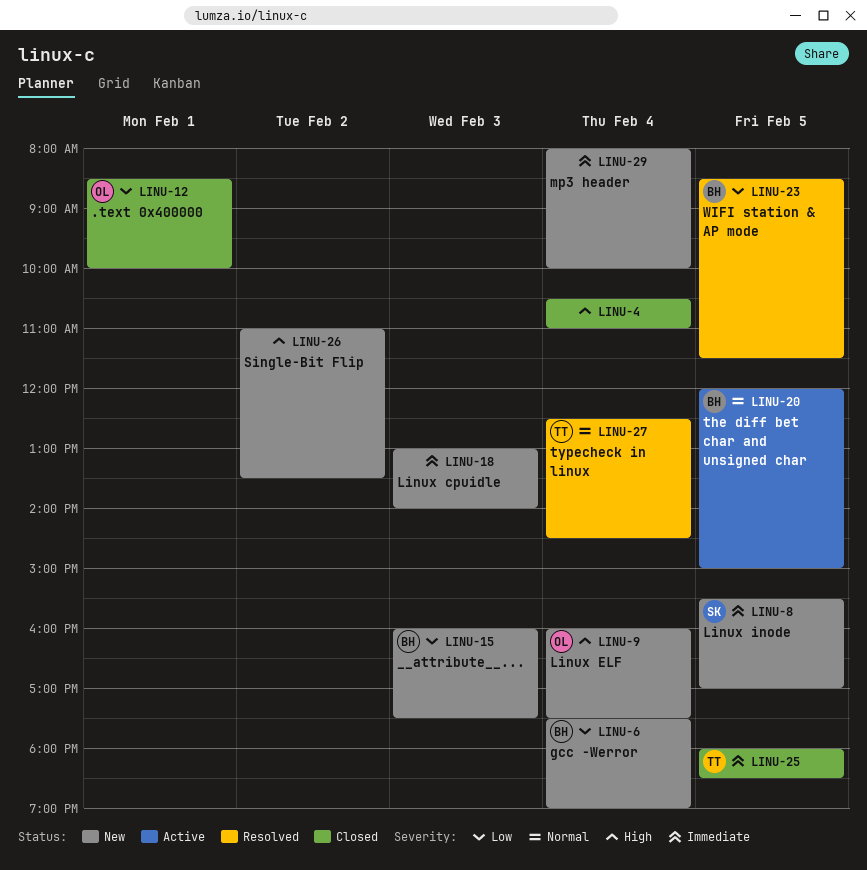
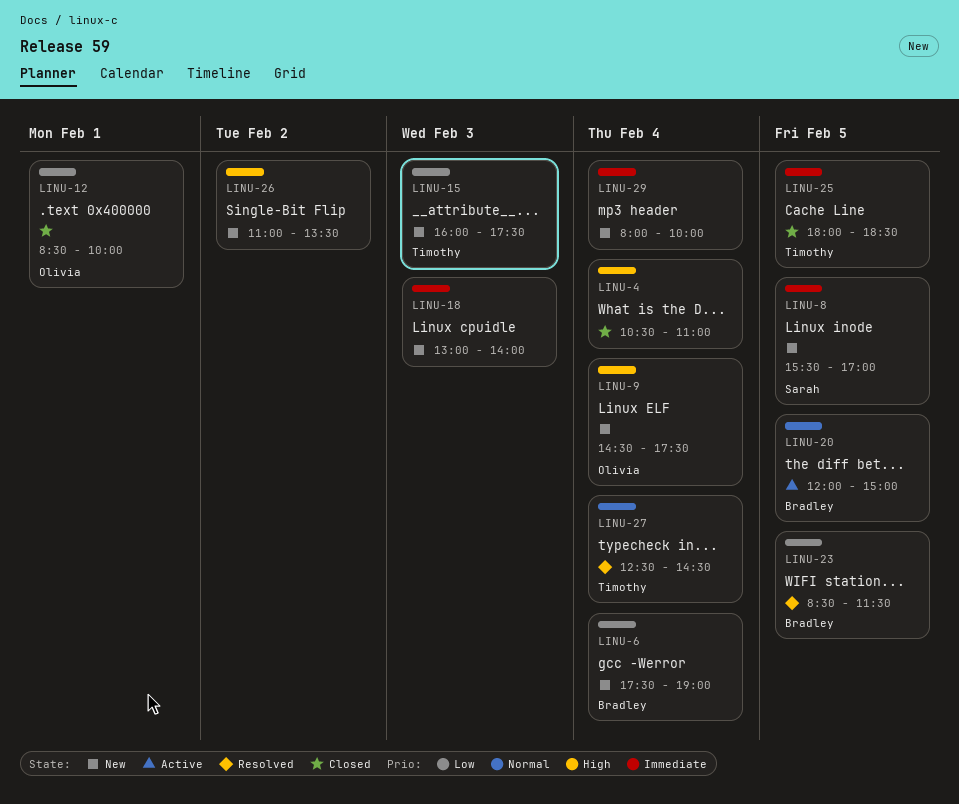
LINU-9, begins: 16:00 -> 14:30
LINU-15, owner: Bradley -> Timothy

